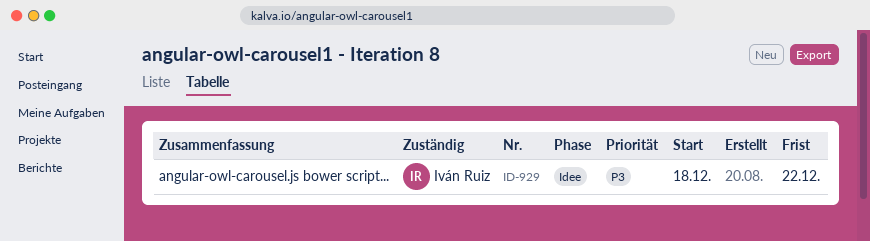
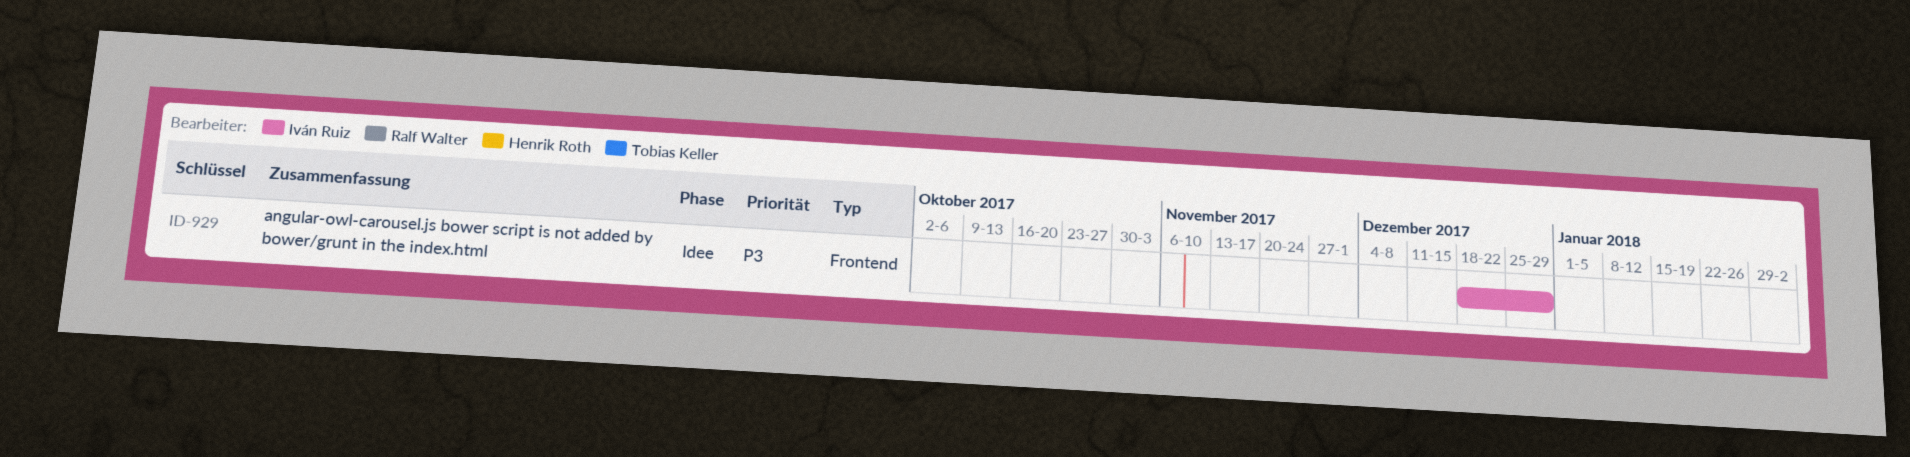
ID-929, due: Dec 22 -> Dec 29

